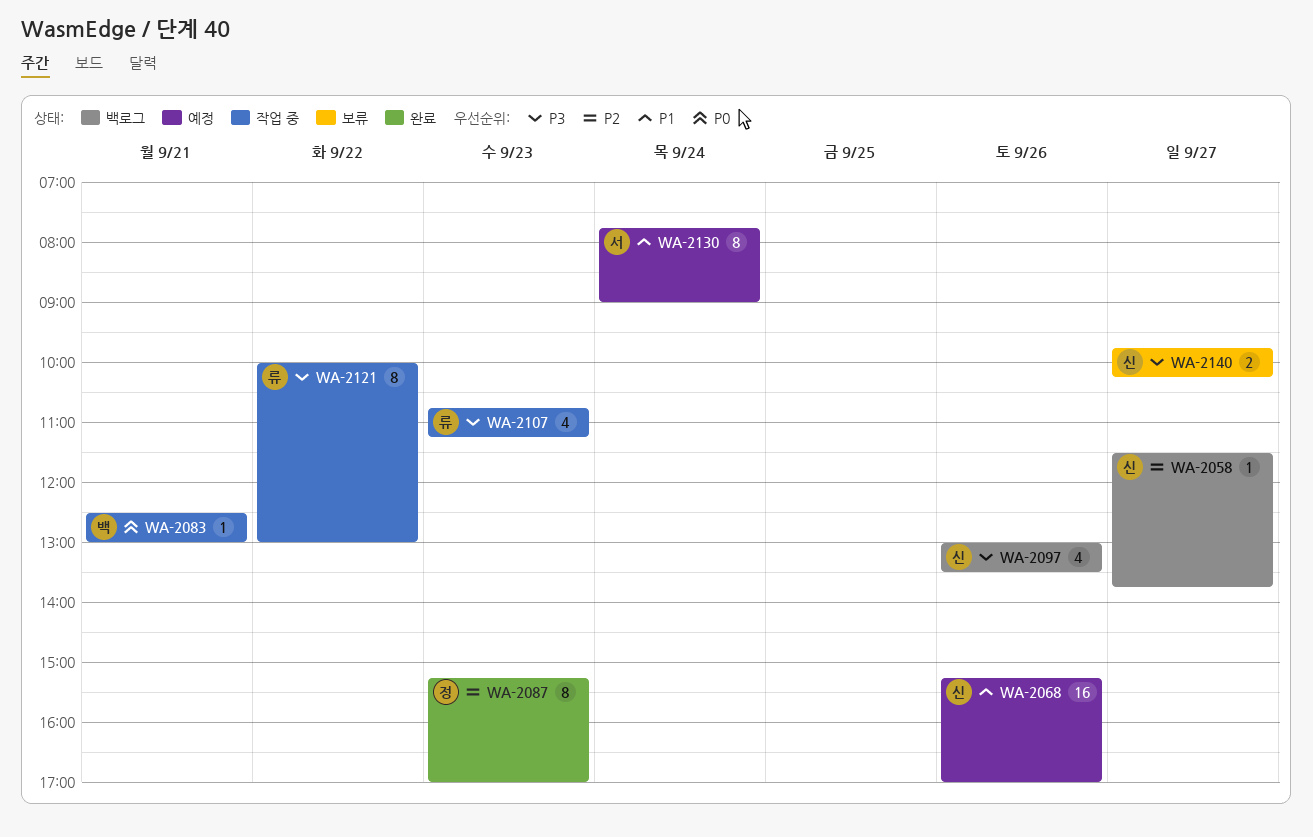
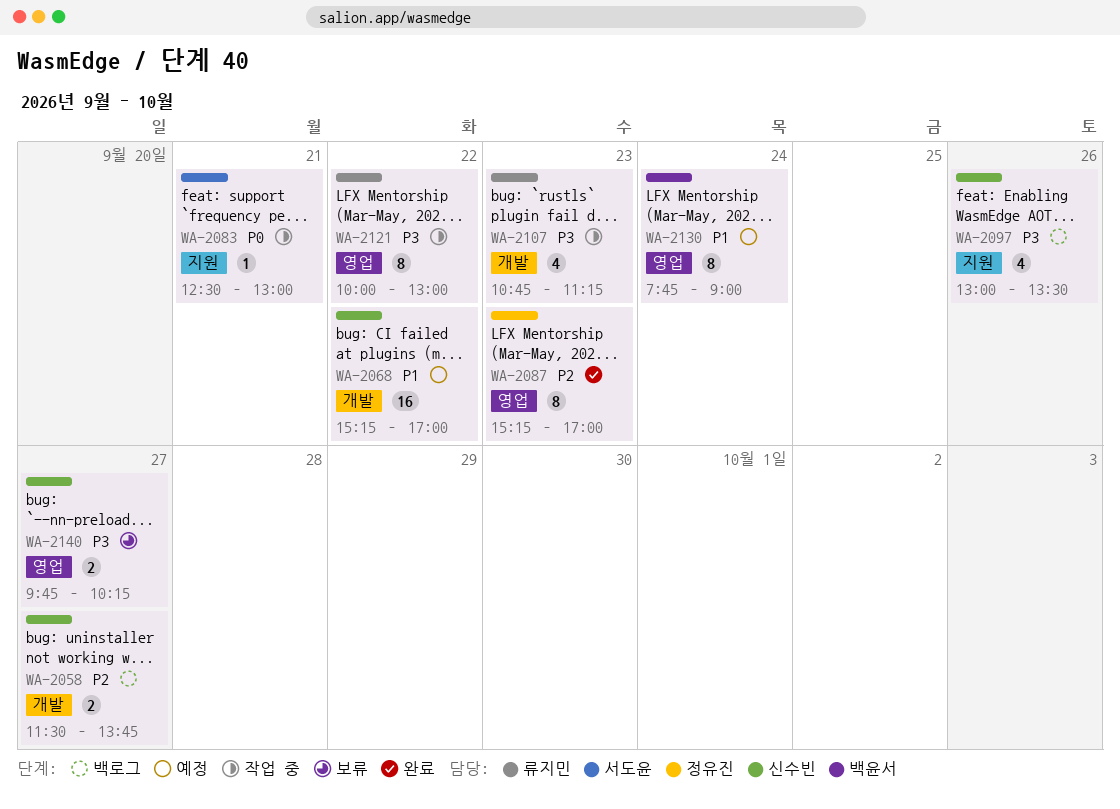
WA-2058, estimate: 1 -> 2
WA-2068, day: Sep 26 -> Sep 22
WA-2083, owner: 백윤서 -> 서도윤
WA-2130, owner: 서도윤 -> 백윤서

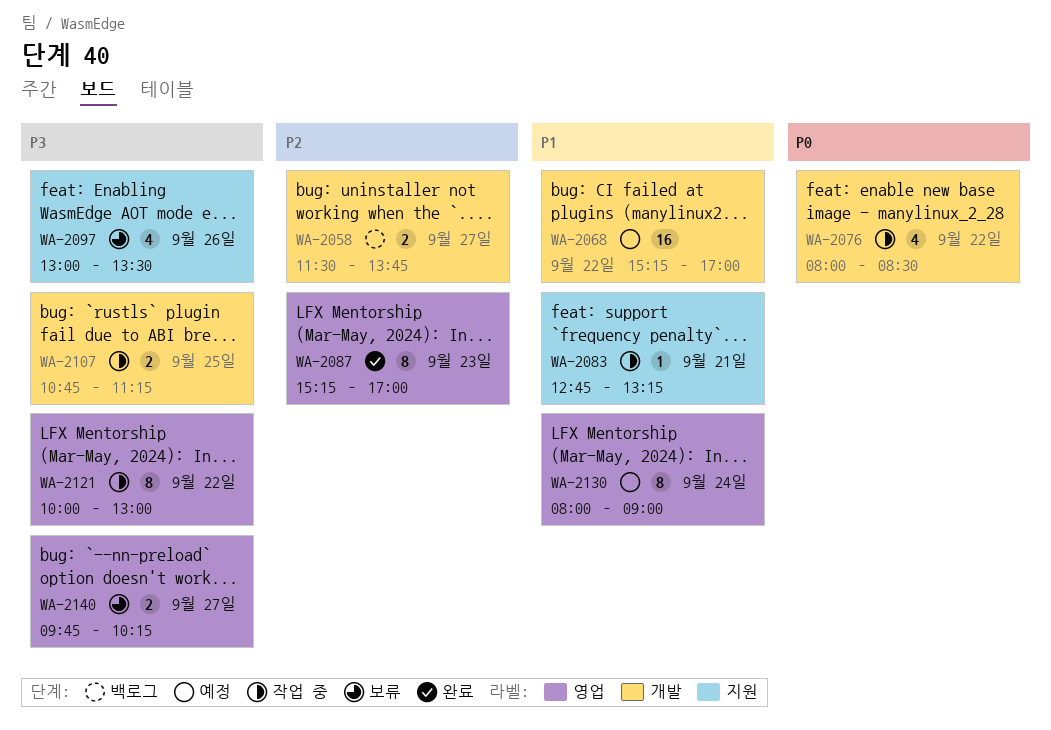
WA-2076: none -> present
WA-2083, priority: P0 -> P1
WA-2083, begins: 12:30 -> 12:45
WA-2083, ends: 13:00 -> 13:15
WA-2097, status: 백로그 -> 보류
WA-2107, estimate: 4 -> 2
WA-2107, day: Sep 23 -> Sep 25
WA-2130, begins: 07:45 -> 08:00

